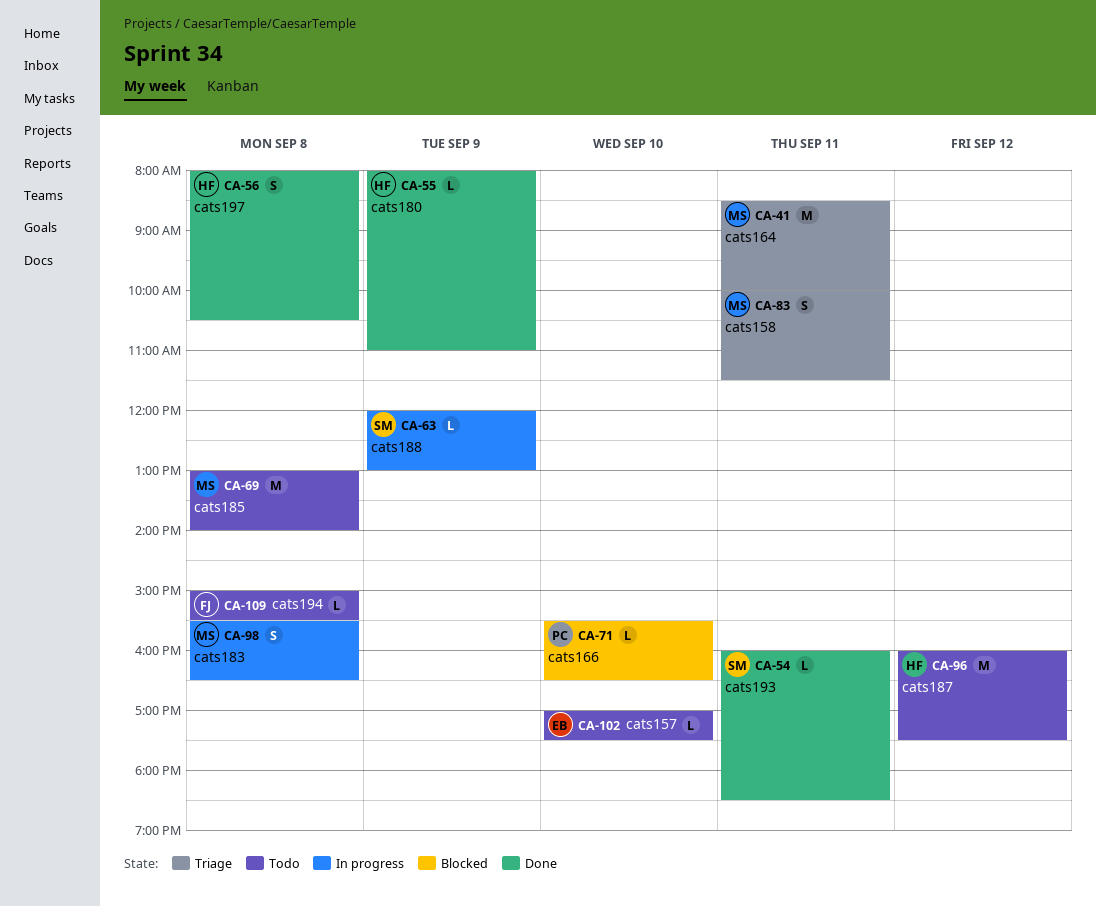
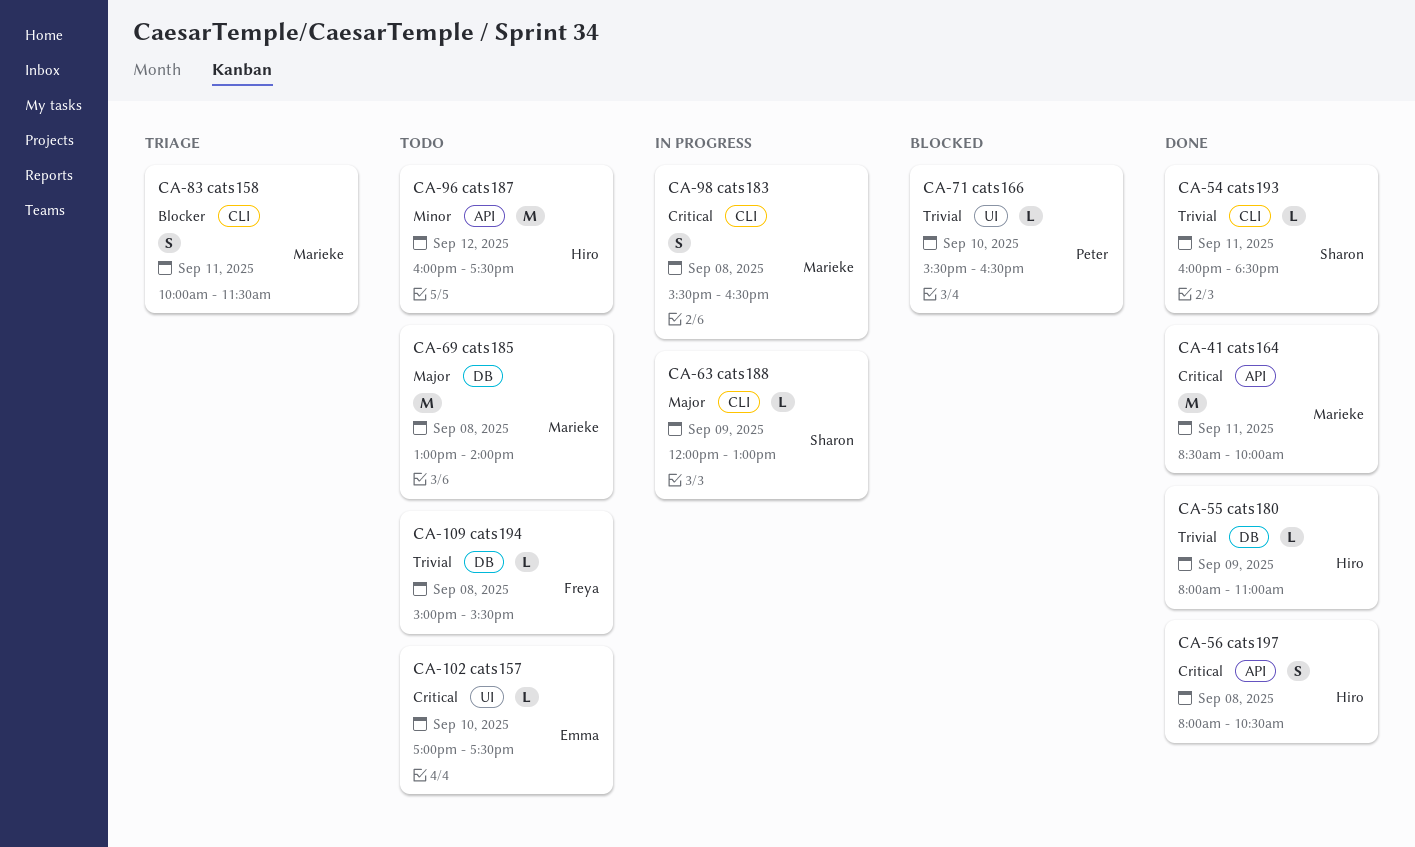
CA-41, status: Triage -> Done

